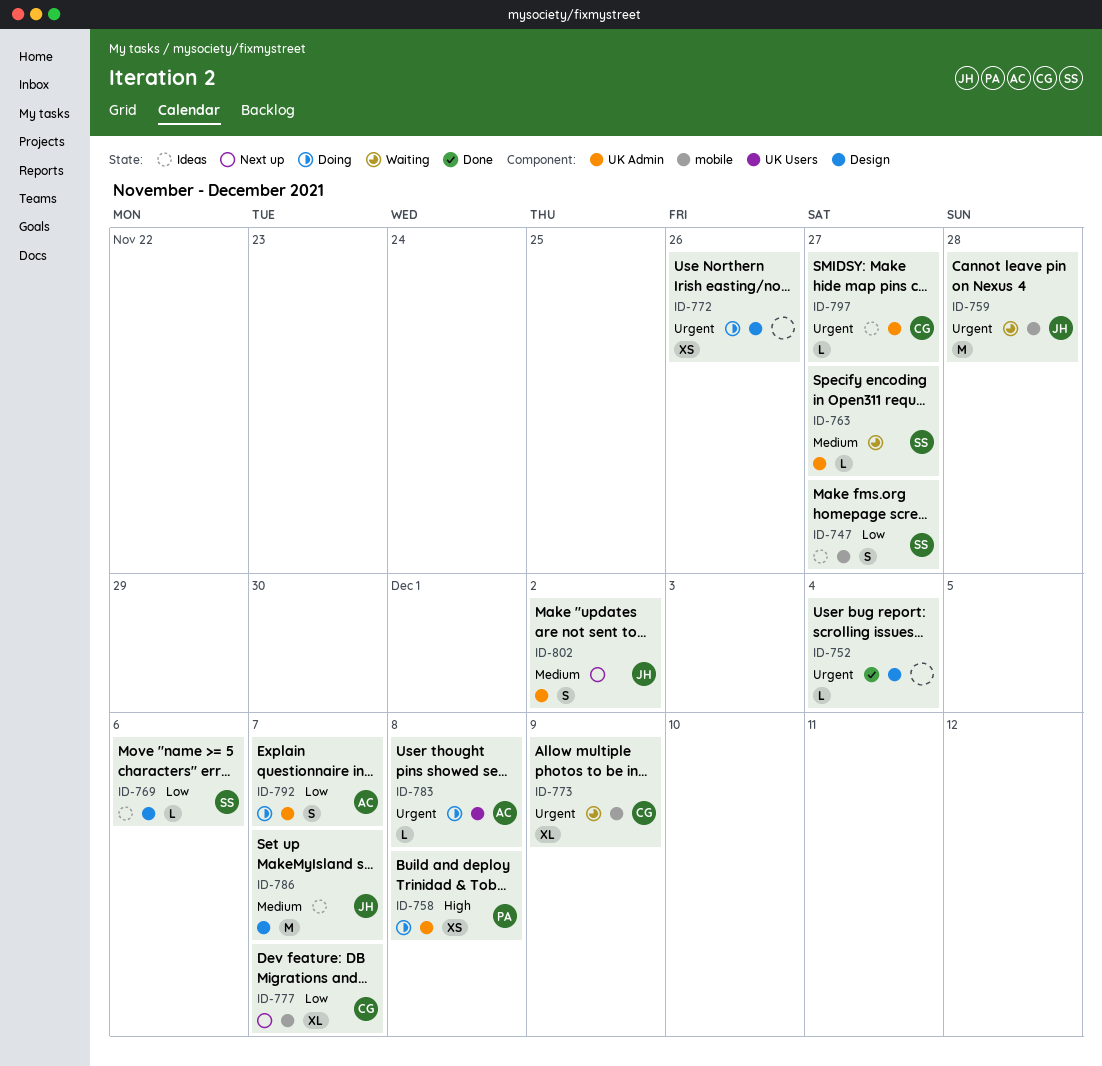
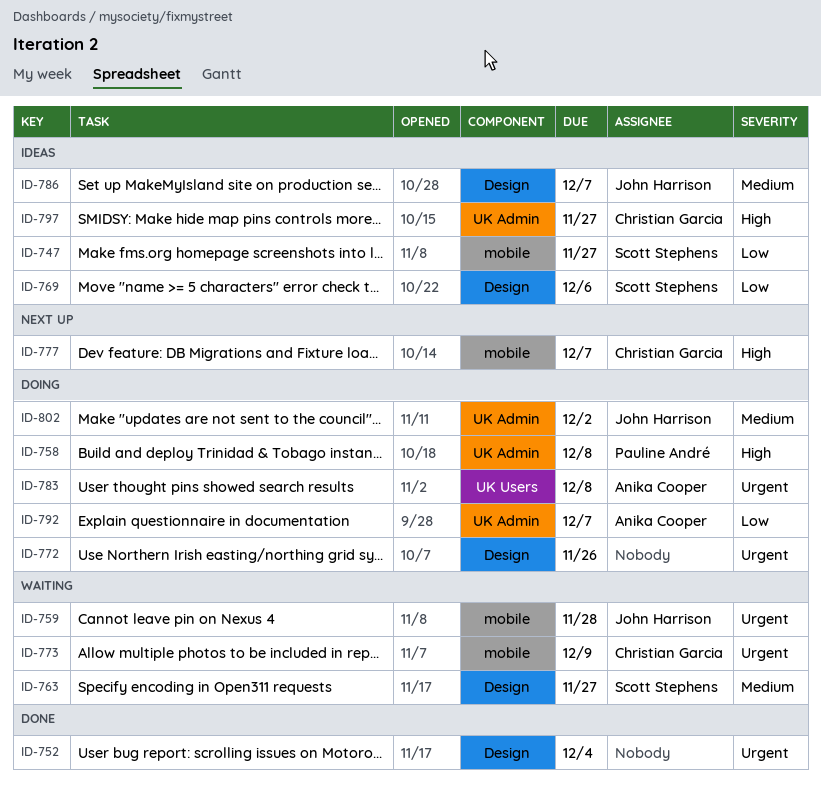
ID-763, label: UK Admin -> Design
ID-777, priority: Low -> High
ID-797, priority: Urgent -> High
ID-802, status: Next up -> Doing

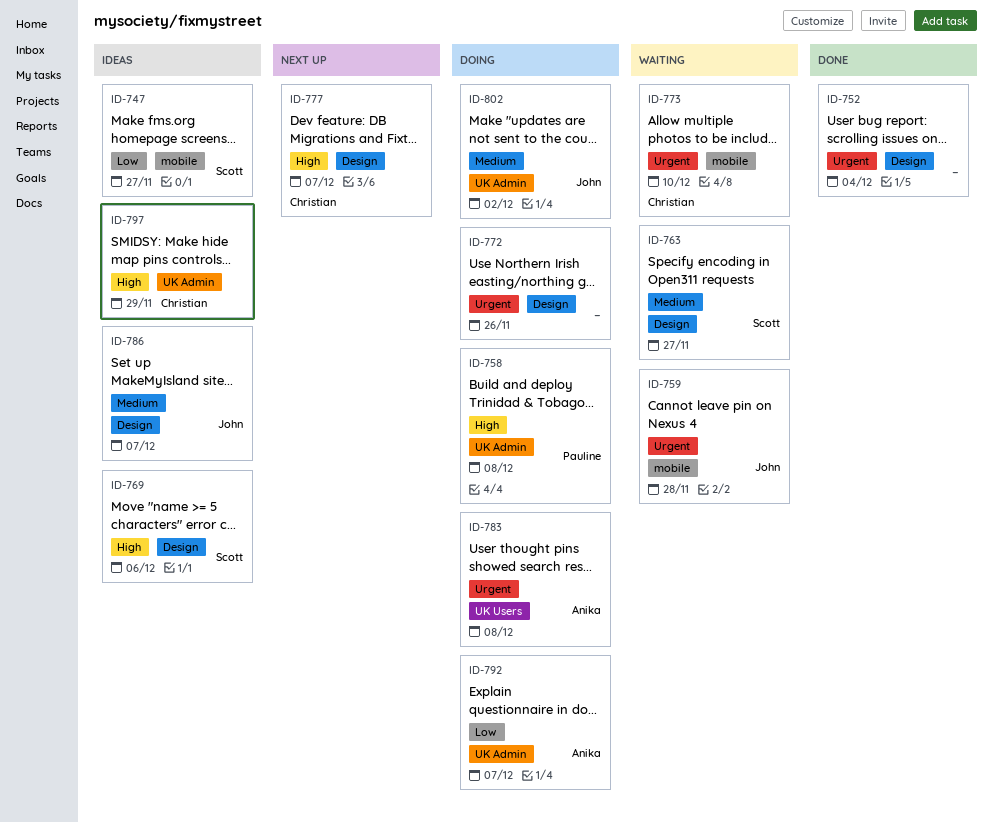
ID-769, priority: Low -> High
ID-773, due: Dec 9 -> Dec 10
ID-777, label: mobile -> Design
ID-797, due: Nov 27 -> Nov 29

